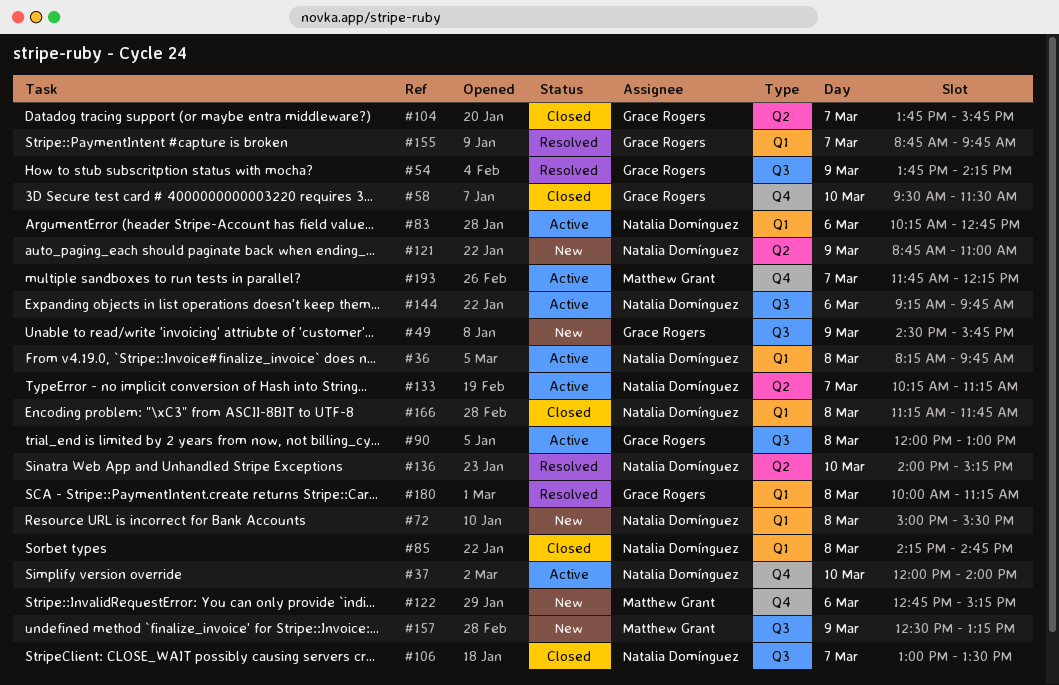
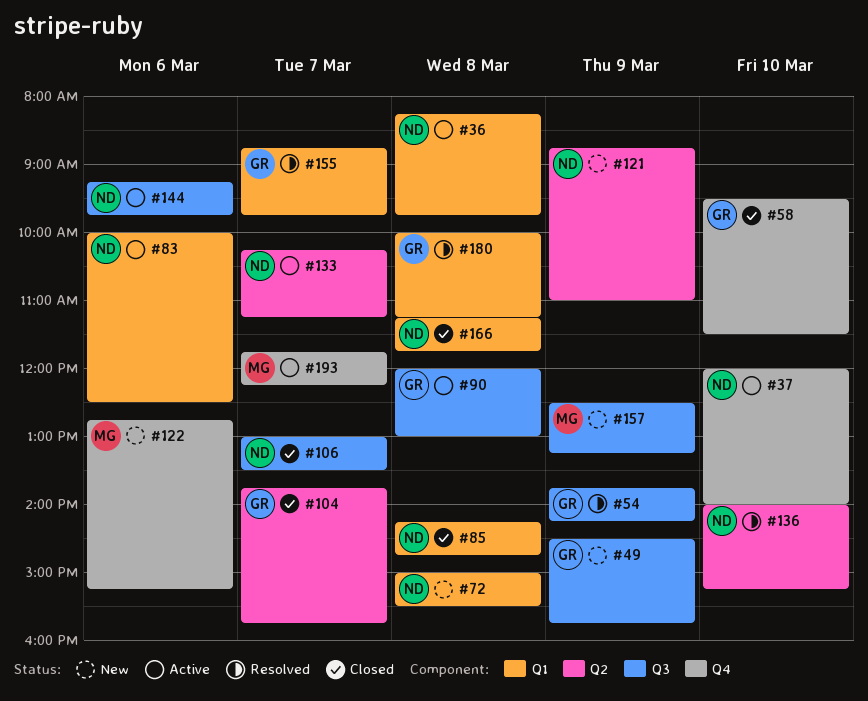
#83, begins: 10:15 -> 10:00
#83, ends: 12:45 -> 12:30

